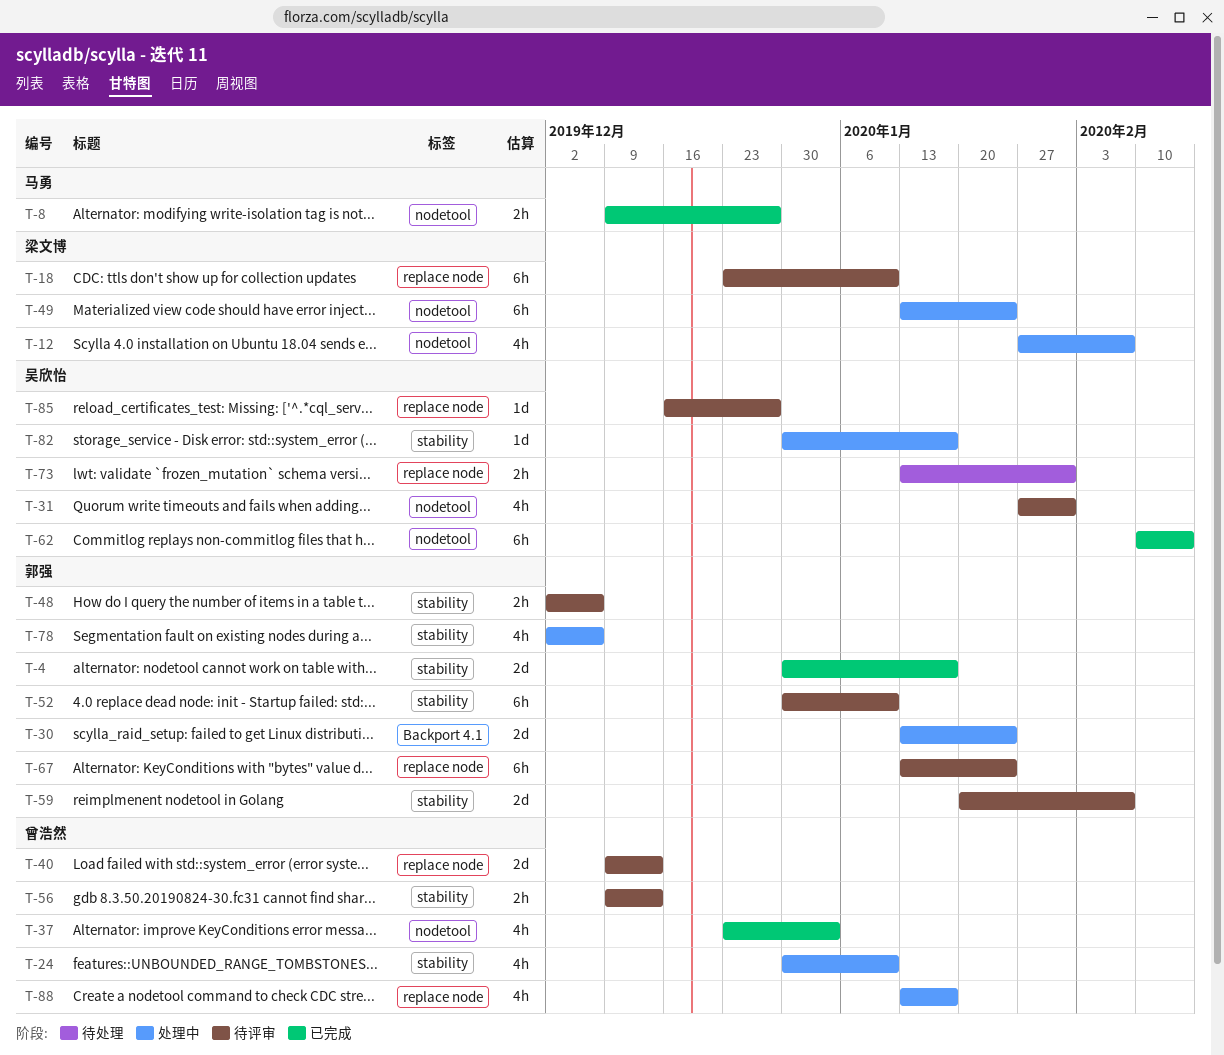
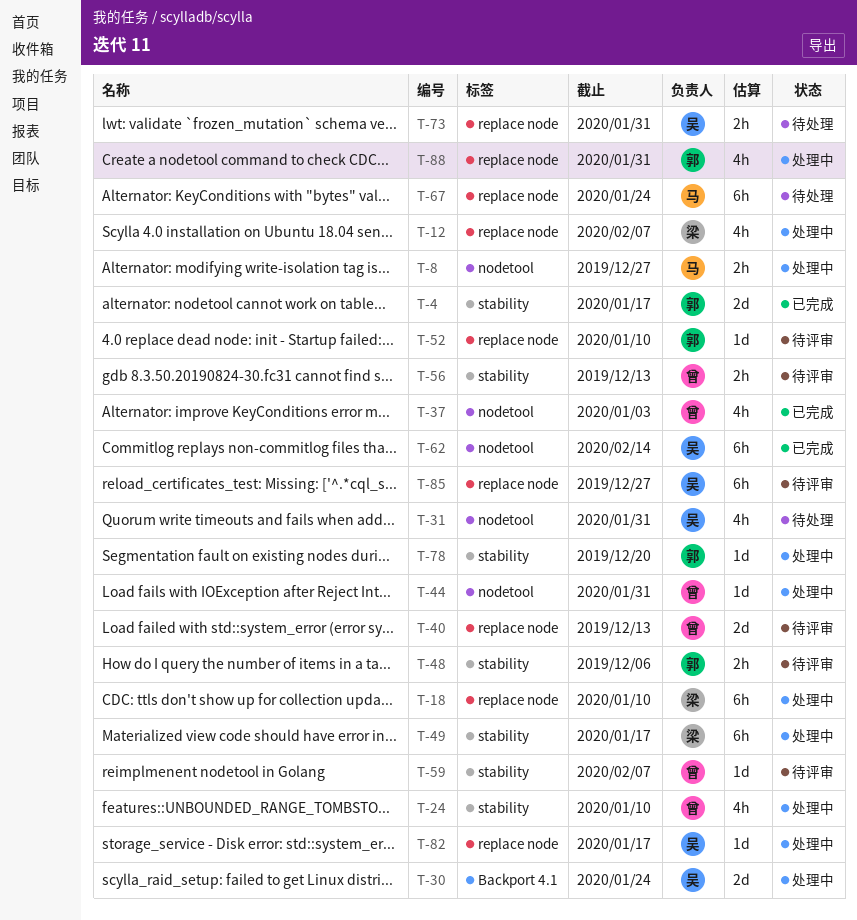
T-8, status: 已完成 -> 处理中
T-12, label: nodetool -> replace node
T-18, status: 待评审 -> 处理中
T-30, owner: 郭强 -> 吴欣怡
T-31, status: 待评审 -> 待处理
T-44: none -> present
T-49, label: nodetool -> stability
T-49, due: Jan 24 -> Jan 17
T-52, label: stability -> replace node
T-52, estimate: 6h -> 1d
T-59, owner: 郭强 -> 曾浩然
T-59, estimate: 2d -> 1d
T-67, status: 待评审 -> 待处理
T-67, owner: 郭强 -> 马勇
T-78, estimate: 4h -> 1d
T-78, due: Dec 6 -> Dec 20
T-82, label: stability -> replace node
T-85, estimate: 1d -> 6h
T-88, owner: 曾浩然 -> 郭强
T-88, due: Jan 17 -> Jan 31

